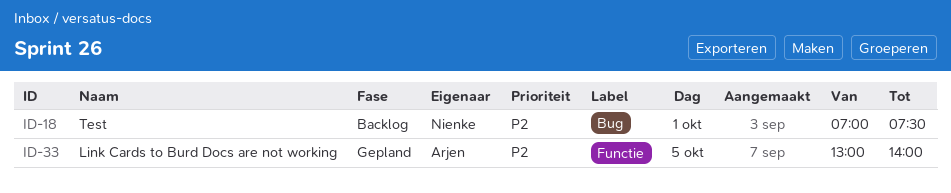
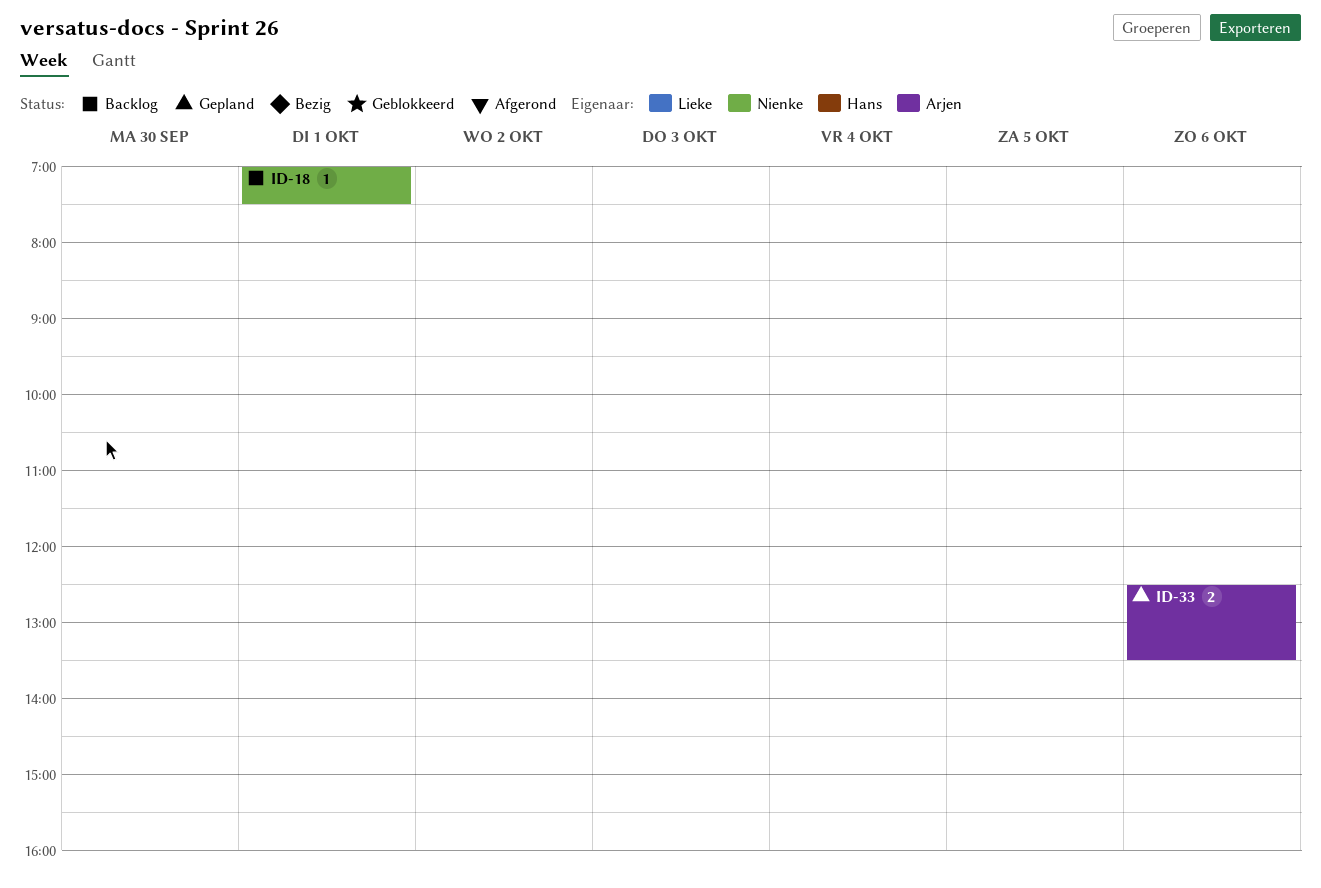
ID-33, day: Oct 5 -> Oct 6
ID-33, begins: 13:00 -> 12:30
ID-33, ends: 14:00 -> 13:30

